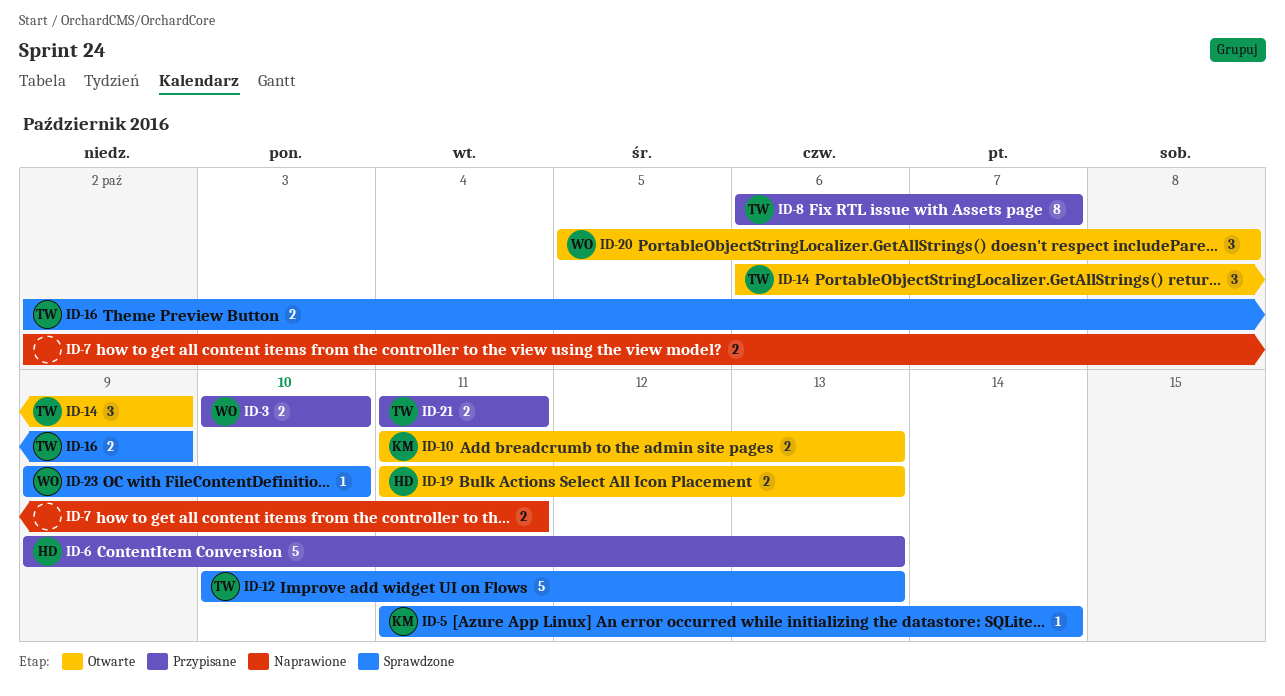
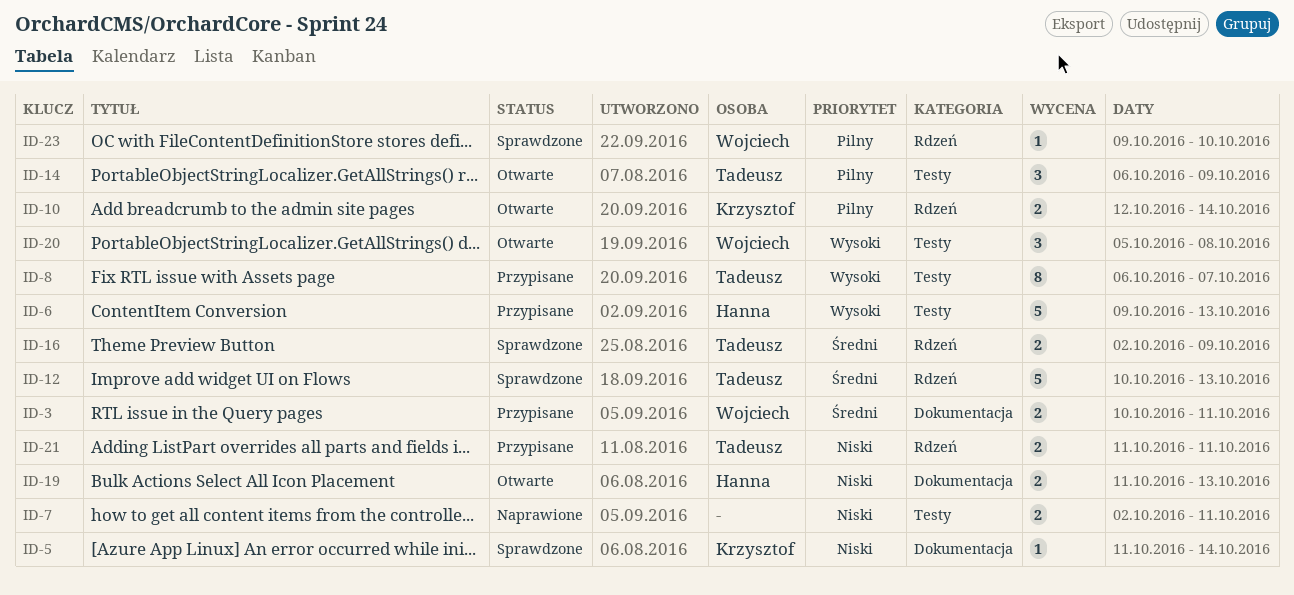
ID-3, due: Oct 10 -> Oct 11
ID-10, start: Oct 11 -> Oct 12
ID-10, due: Oct 13 -> Oct 14

